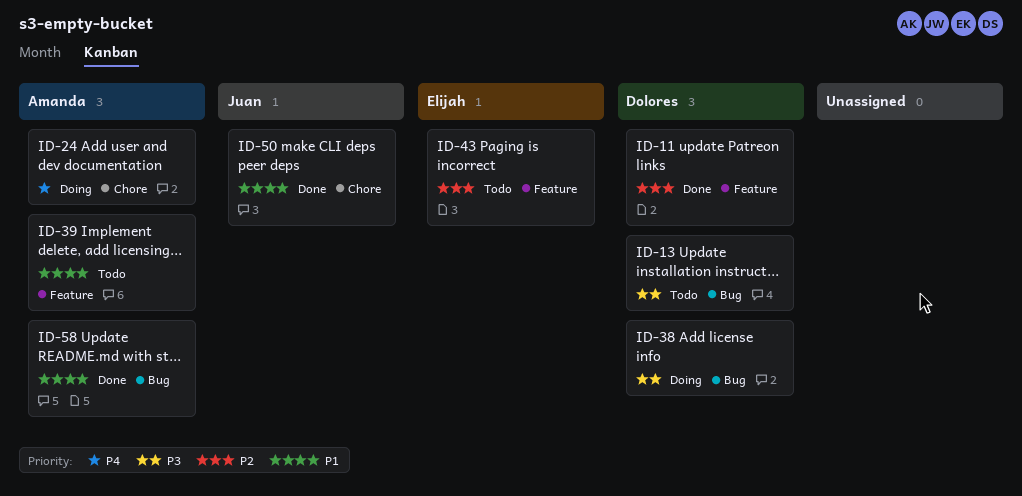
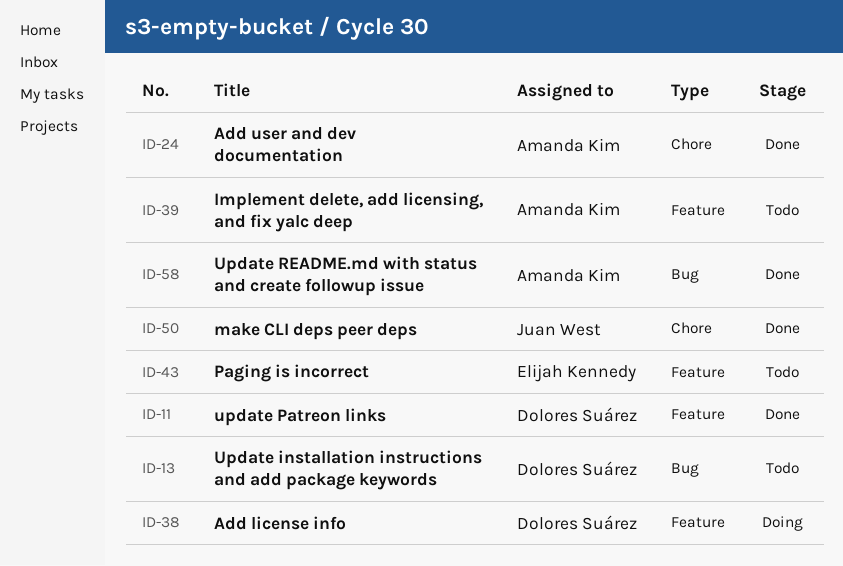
ID-24, status: Doing -> Done
ID-38, label: Bug -> Feature

